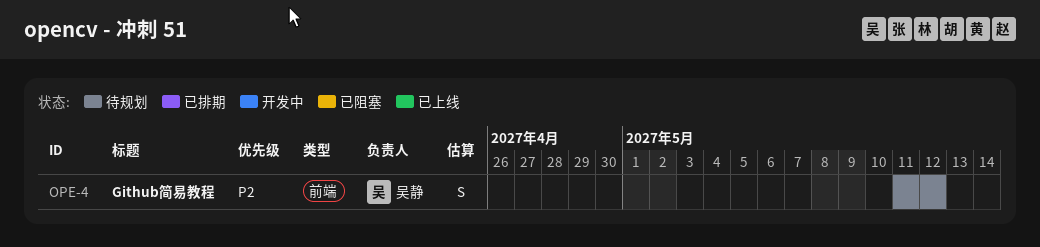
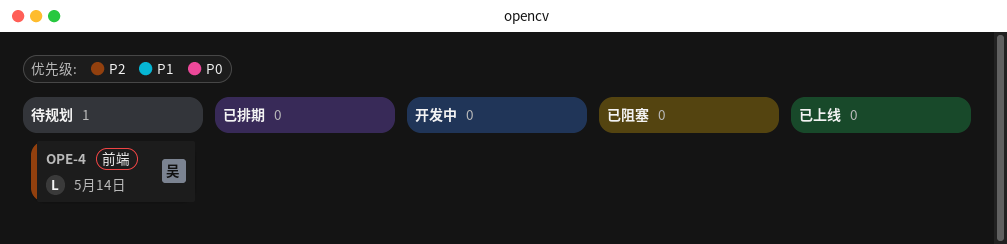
OPE-4, estimate: S -> L
OPE-4, due: May 12 -> May 14

